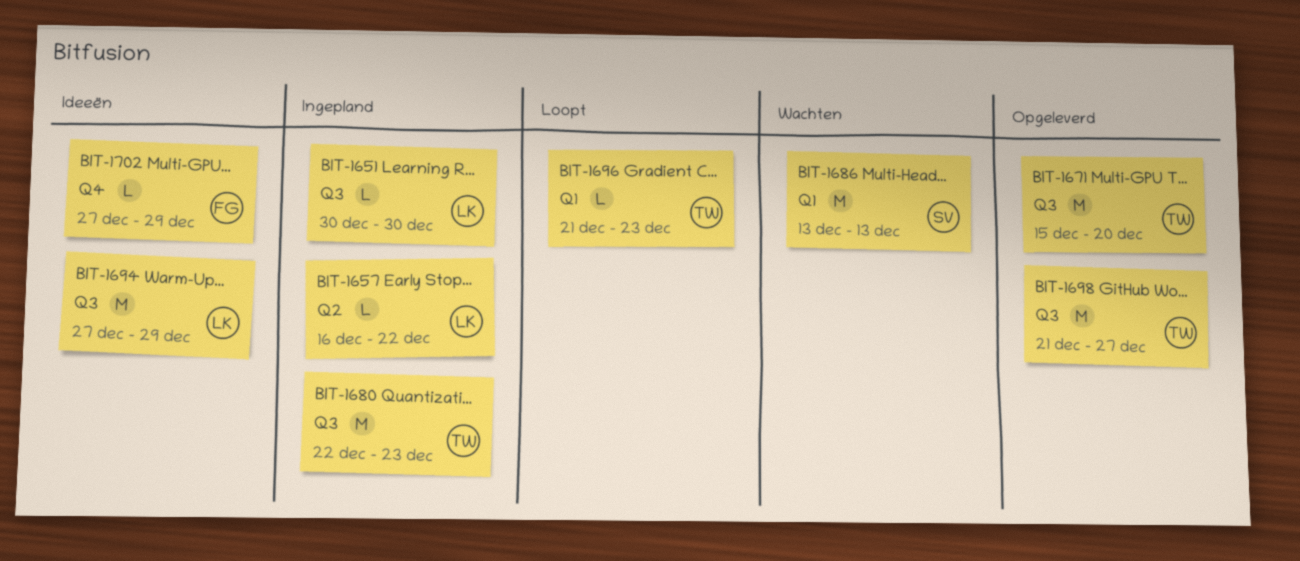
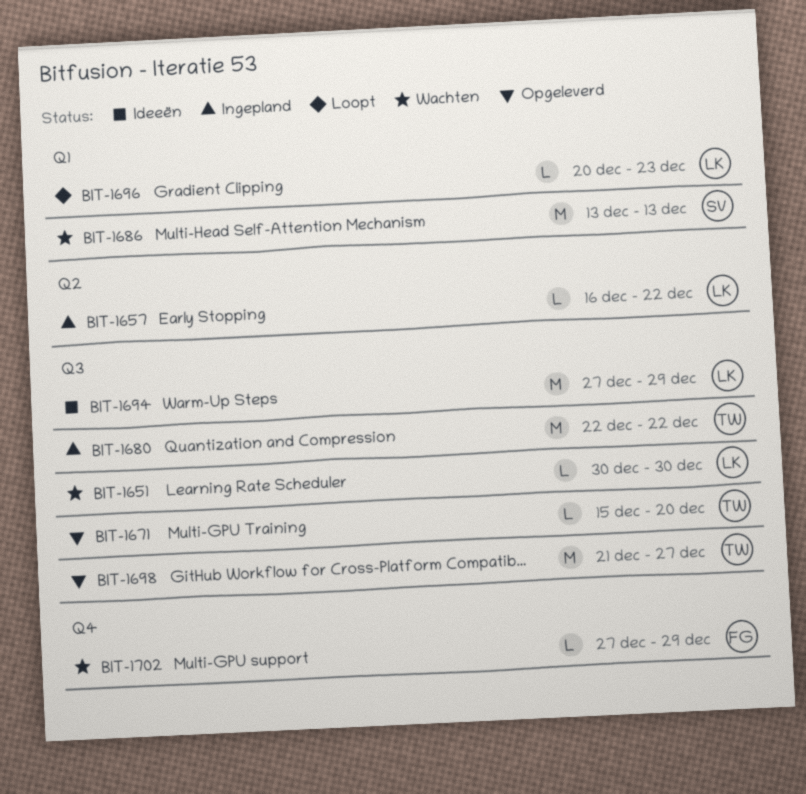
BIT-1651, status: Ingepland -> Wachten
BIT-1671, estimate: M -> L
BIT-1680, due: Dec 23 -> Dec 22
BIT-1696, owner: TW -> LK
BIT-1696, start: Dec 21 -> Dec 20
BIT-1702, status: Ideeën -> Wachten

